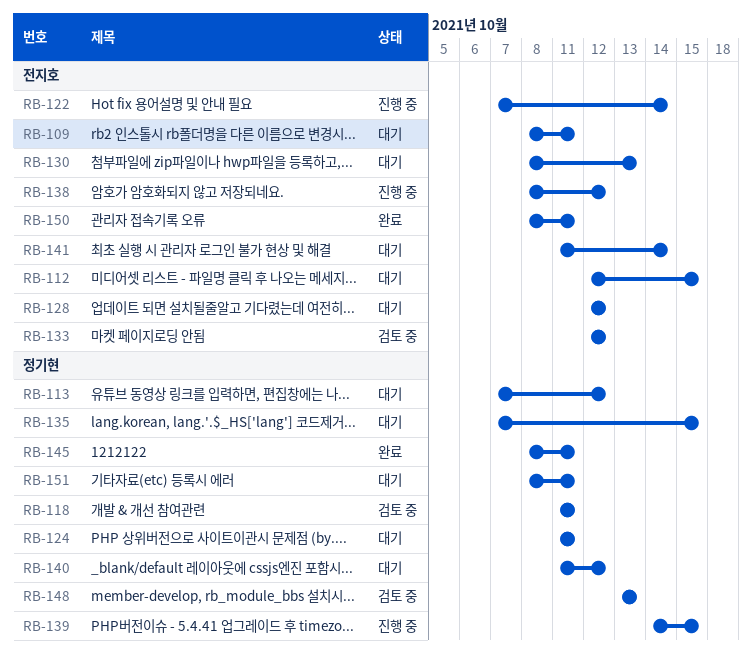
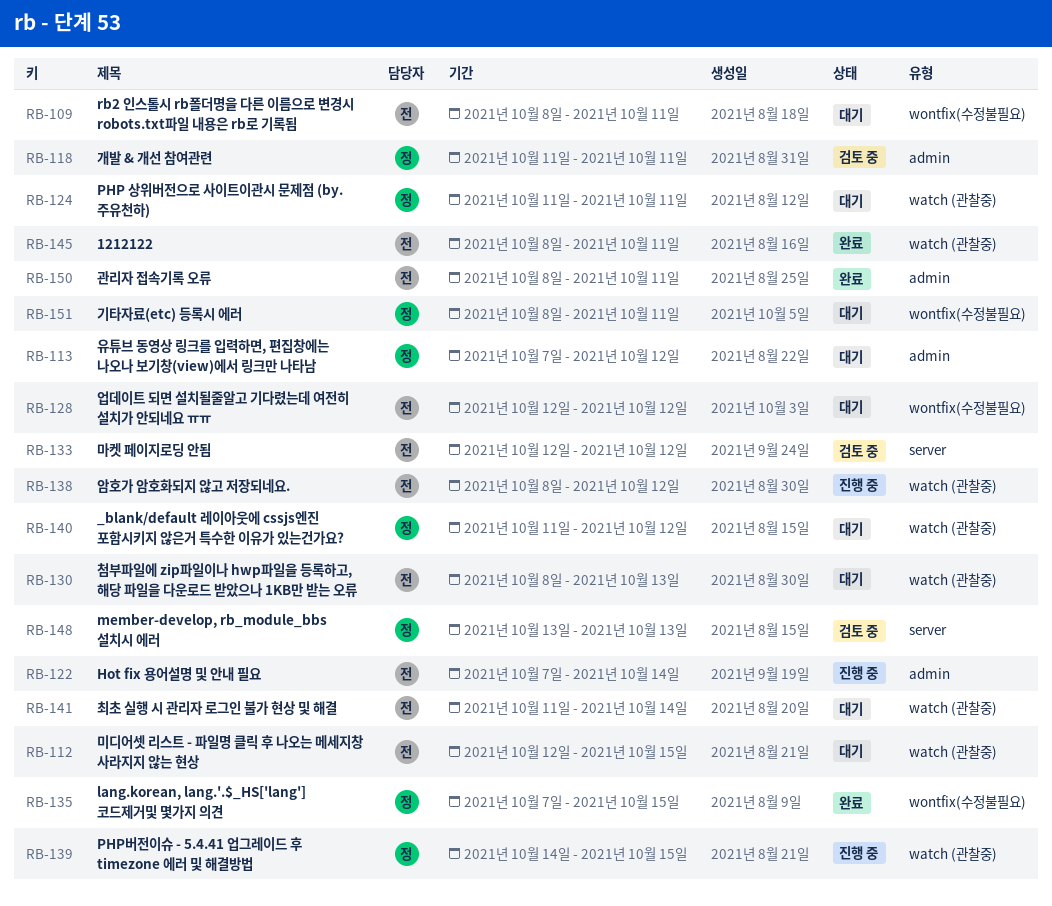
RB-135, status: 대기 -> 완료
RB-145, owner: 정기현 -> 전지호

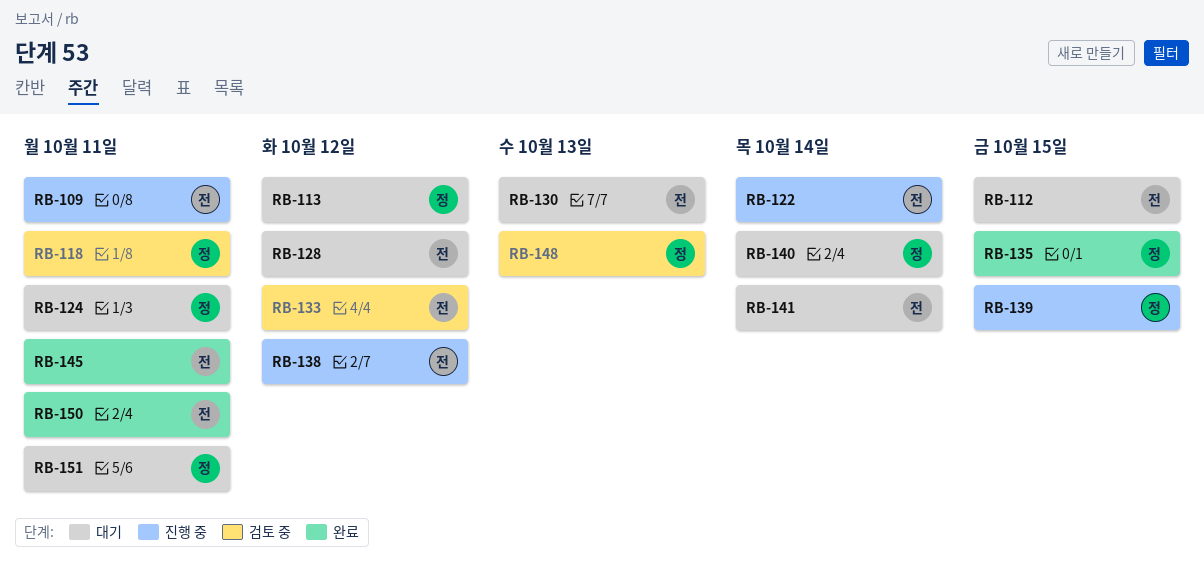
RB-109, status: 대기 -> 진행 중
RB-140, due: Oct 12 -> Oct 14

